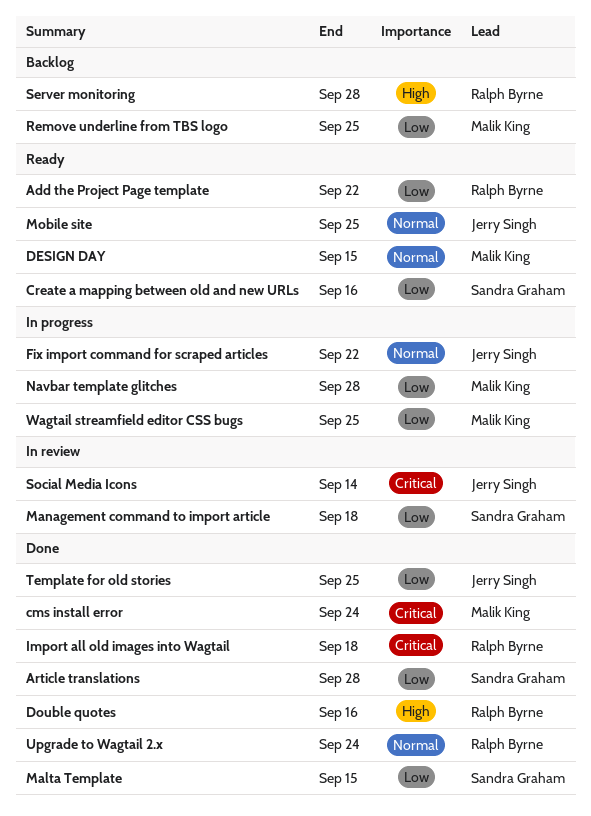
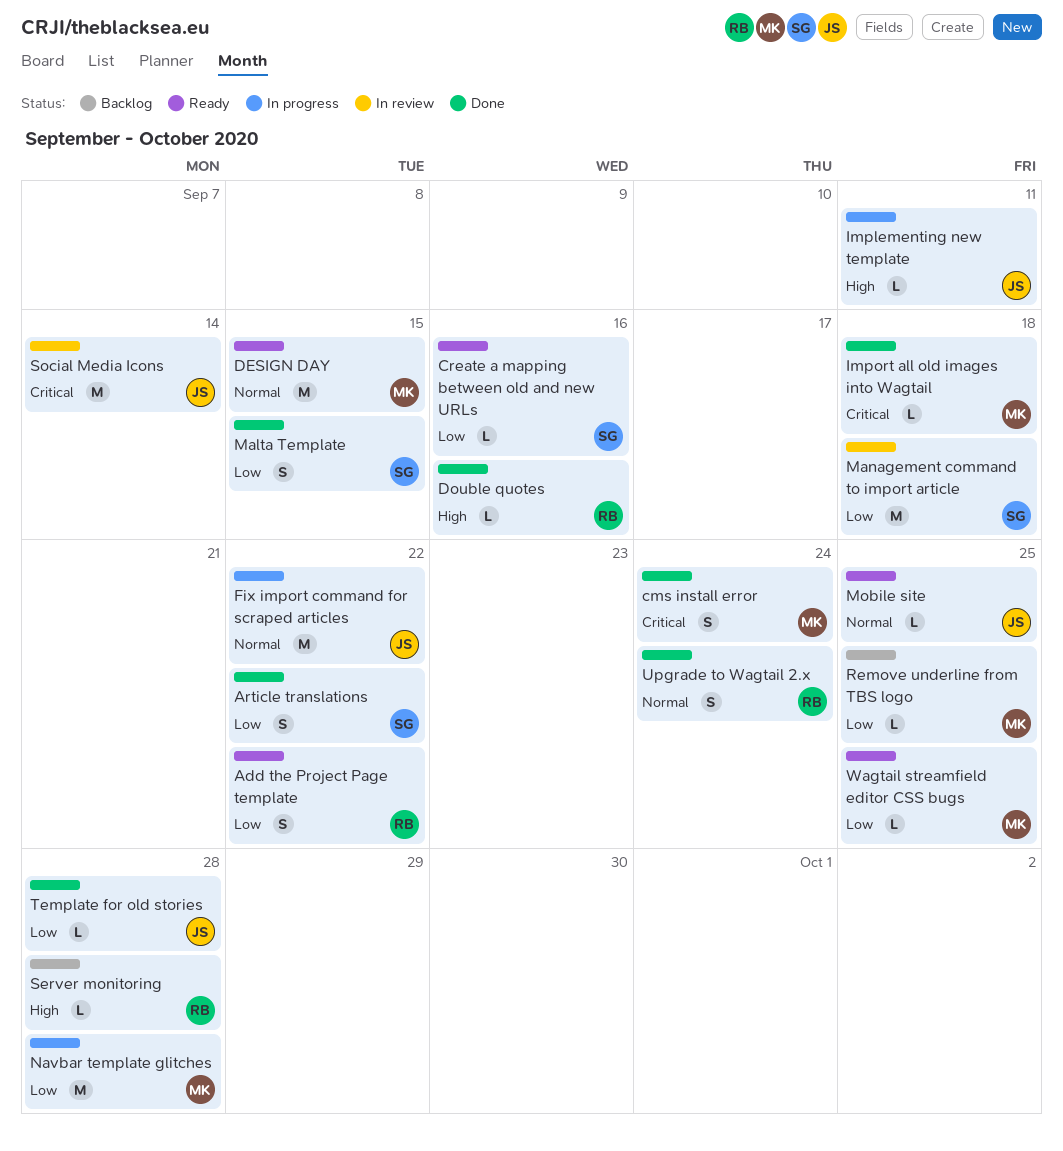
Article translations, due: Sep 28 -> Sep 22
Implementing new template: none -> present
Import all old images into Wagtail, owner: Ralph Byrne -> Malik King
Template for old stories, due: Sep 25 -> Sep 28
Wagtail streamfield editor CSS bugs, status: In progress -> Ready

